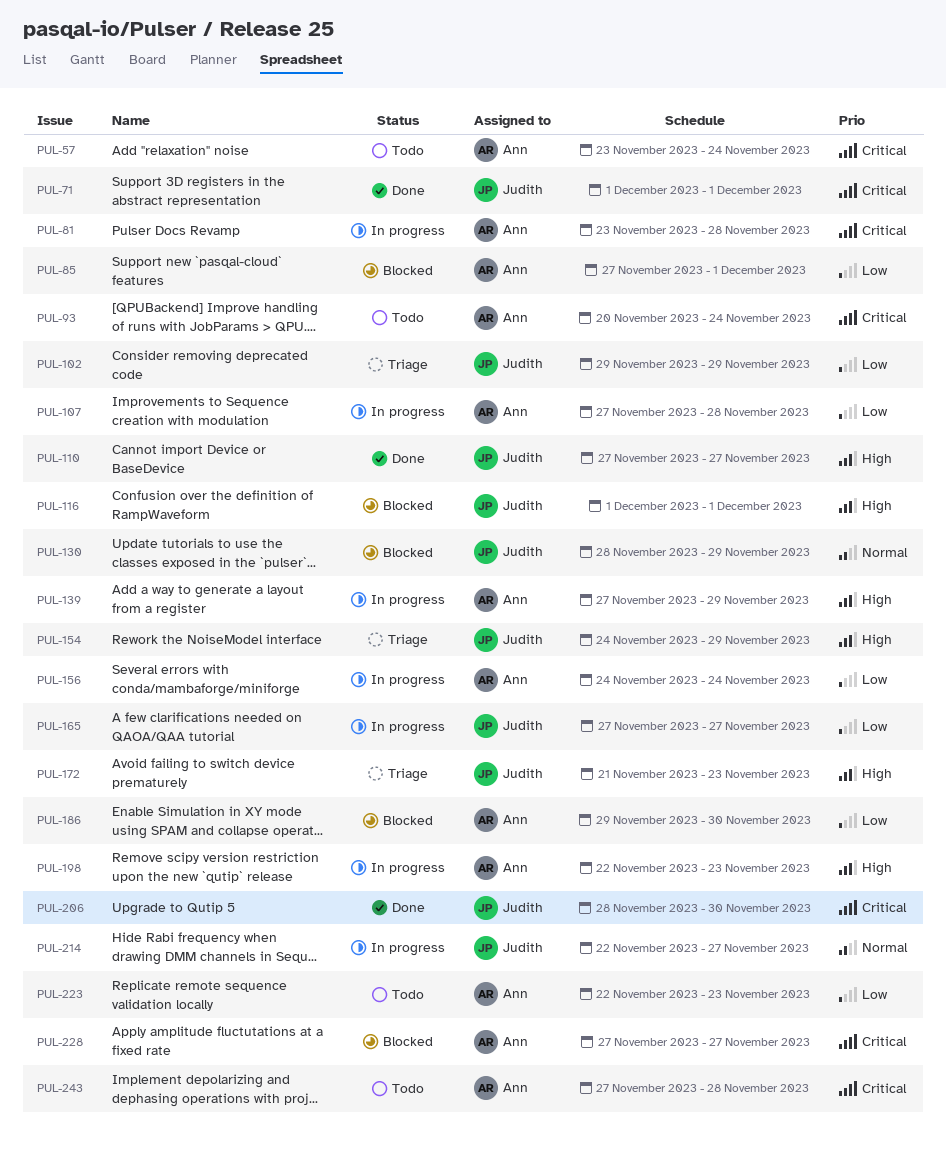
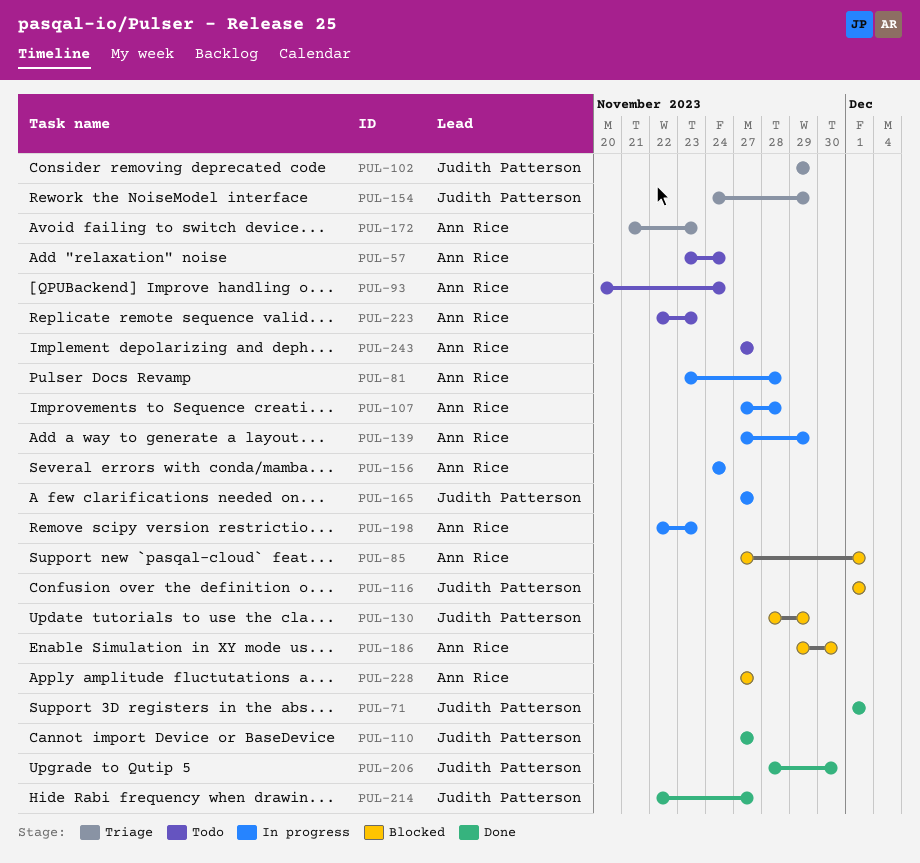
PUL-172, owner: Judith Patterson -> Ann Rice
PUL-214, status: In progress -> Done
PUL-243, due: Nov 28 -> Nov 27

